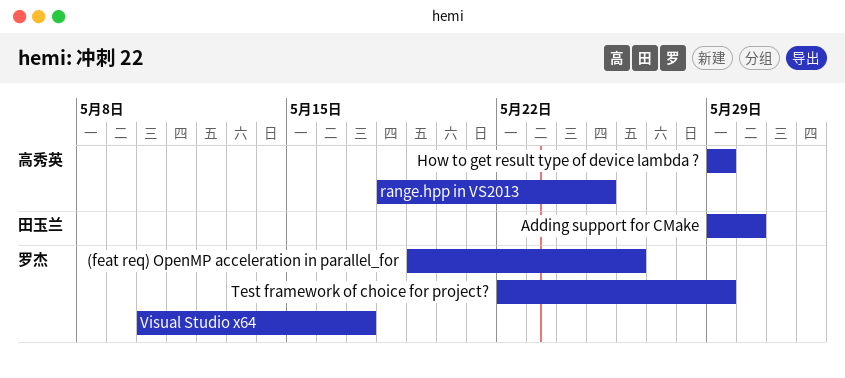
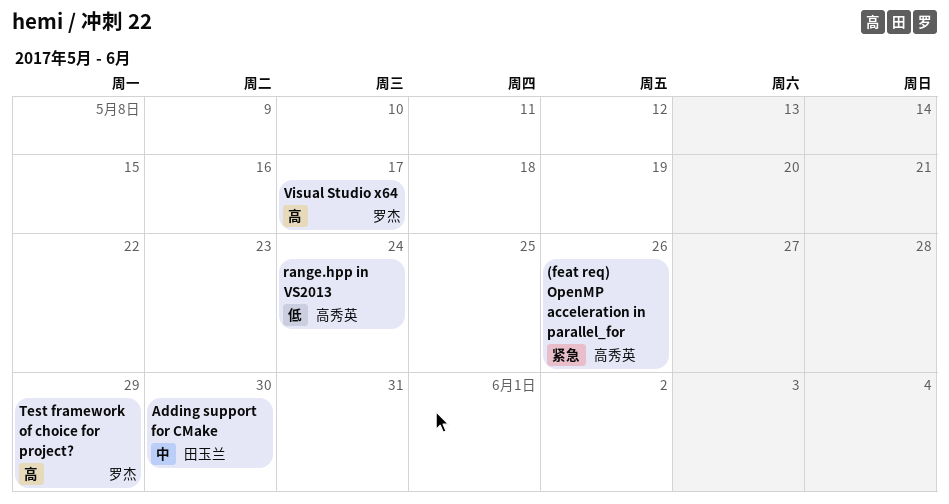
(feat req) OpenMP acceleration in parallel_for, owner: 罗杰 -> 高秀英
How to get result type of device lambda ?: present -> none
range.hpp in VS2013, due: May 25 -> May 24

